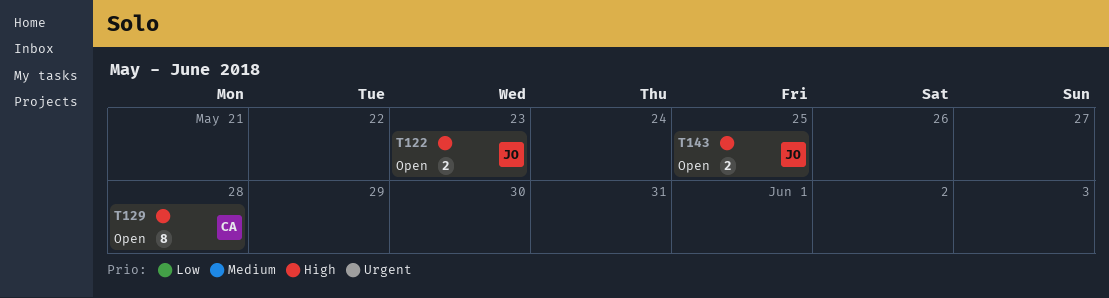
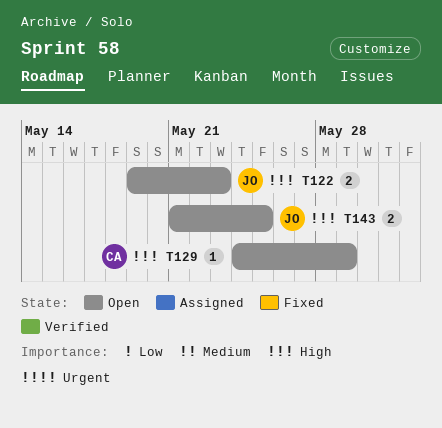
T129, estimate: 8 -> 1
T129, due: May 28 -> May 29

